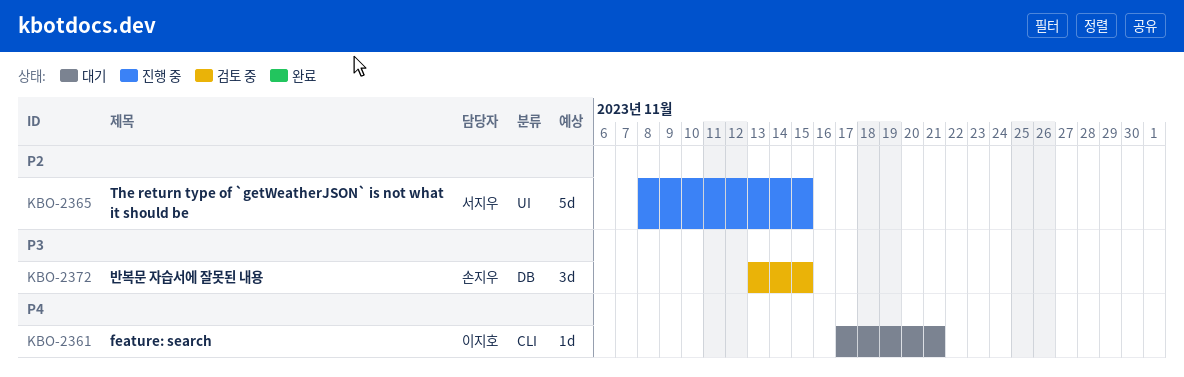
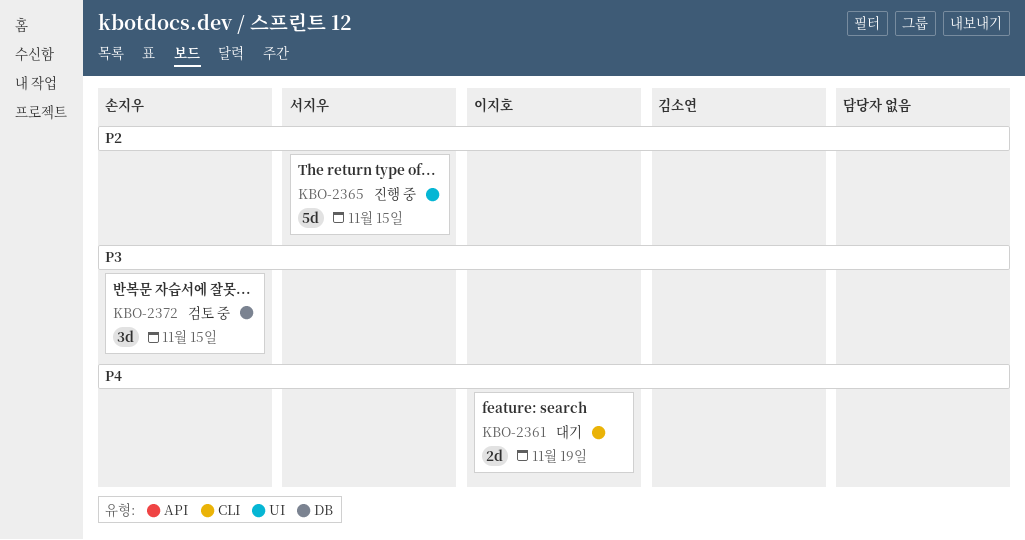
KBO-2361, estimate: 1d -> 2d
KBO-2361, due: Nov 21 -> Nov 19

